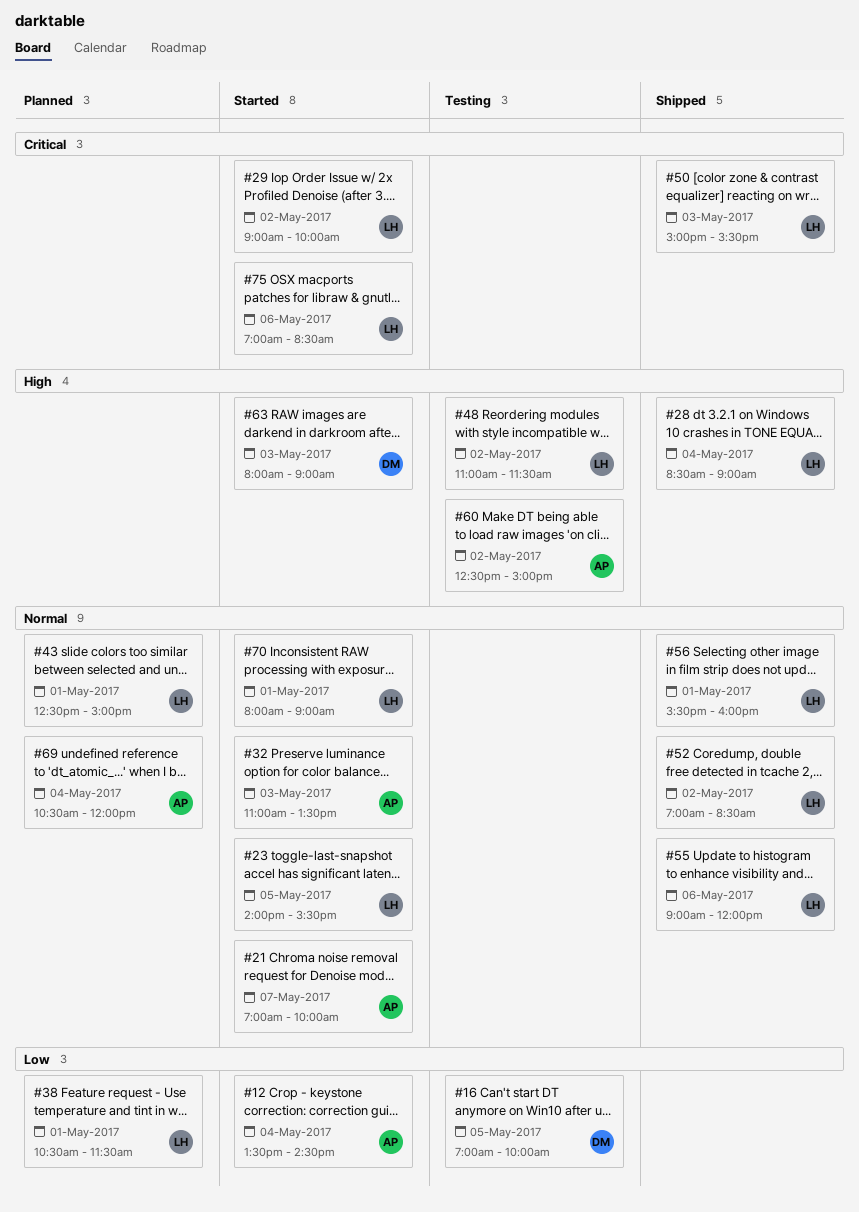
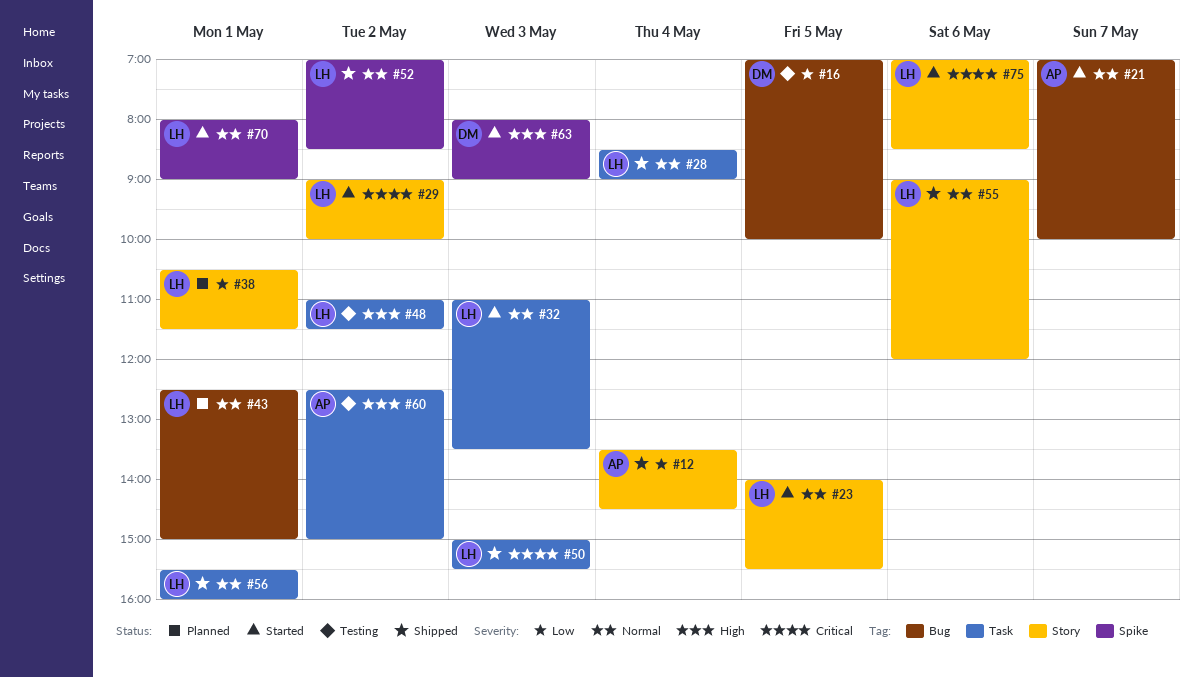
#12, status: Started -> Shipped
#28, priority: High -> Normal
#32, owner: AP -> LH
#69: present -> none

